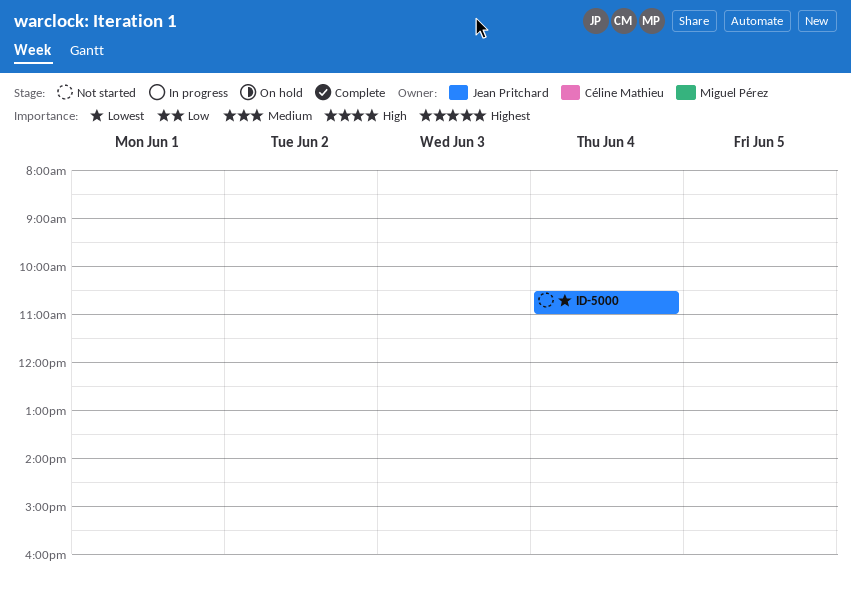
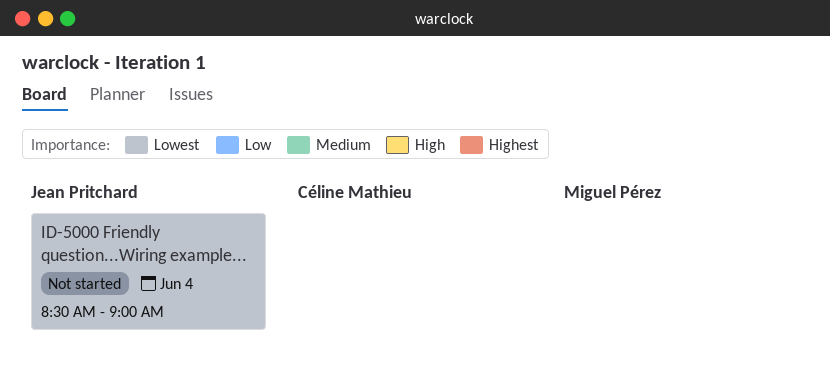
ID-5000, begins: 10:30 -> 08:30
ID-5000, ends: 11:00 -> 09:00

